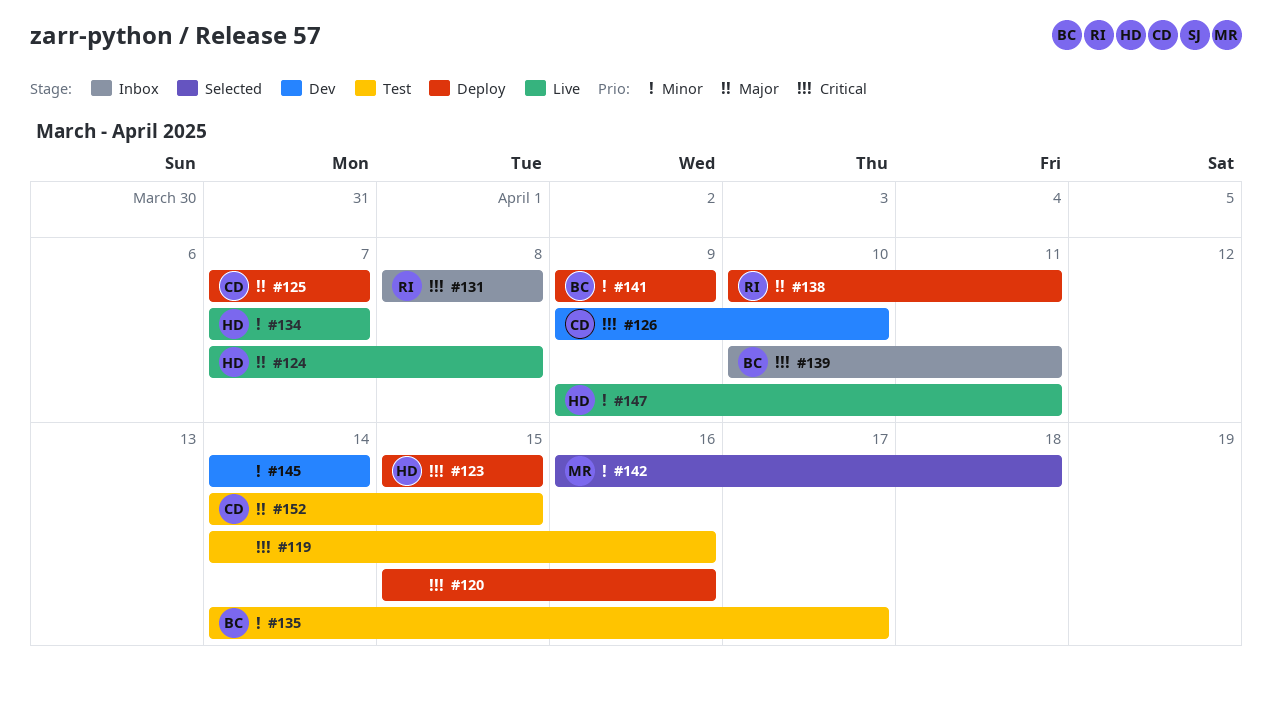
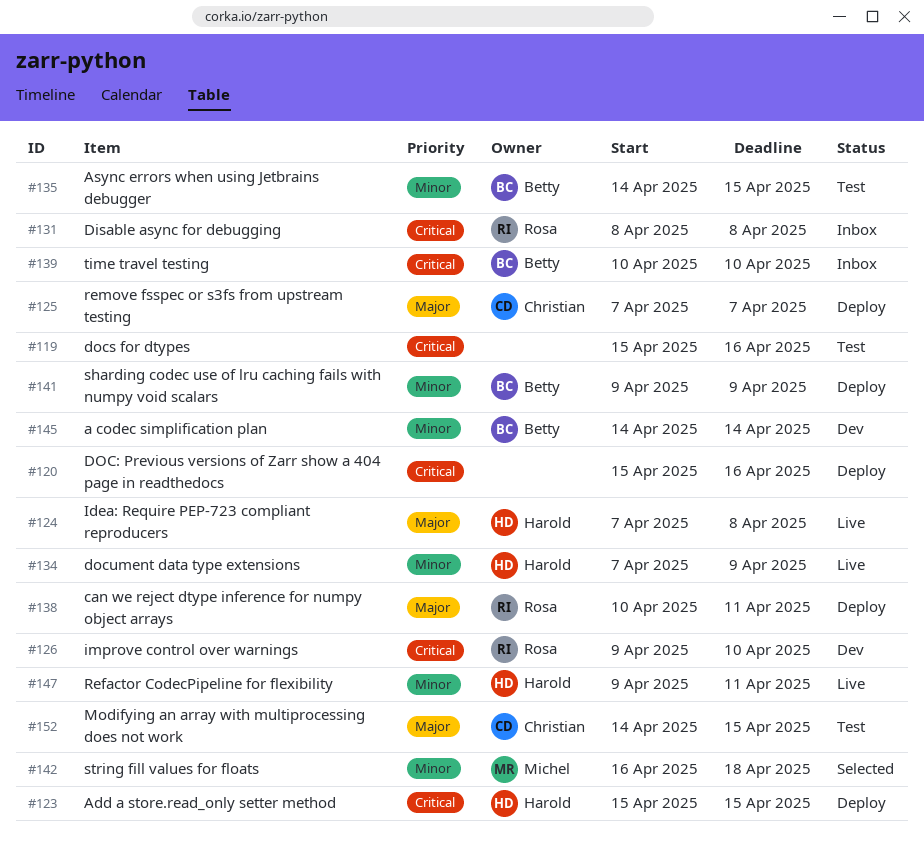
#119, start: Apr 14 -> Apr 15
#126, owner: Christian -> Rosa
#134, due: Apr 7 -> Apr 9
#135, due: Apr 17 -> Apr 15
#139, due: Apr 11 -> Apr 10
#145, owner: none -> Betty

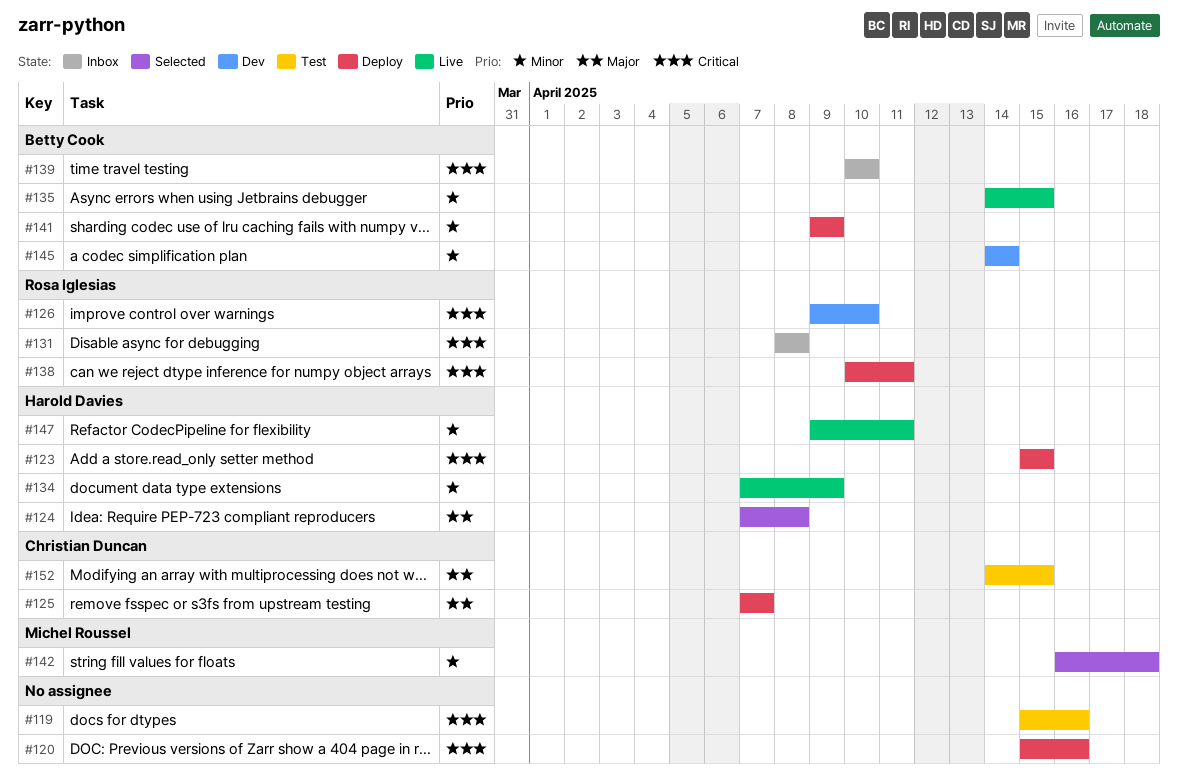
#124, status: Live -> Selected
#135, status: Test -> Live
#138, priority: Major -> Critical

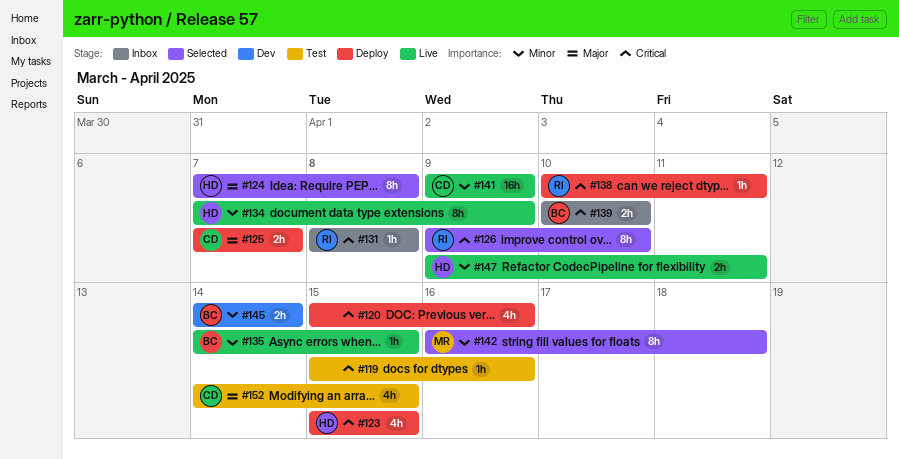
#126, status: Dev -> Selected
#141, status: Deploy -> Live
#141, owner: Betty Cook -> Christian Duncan

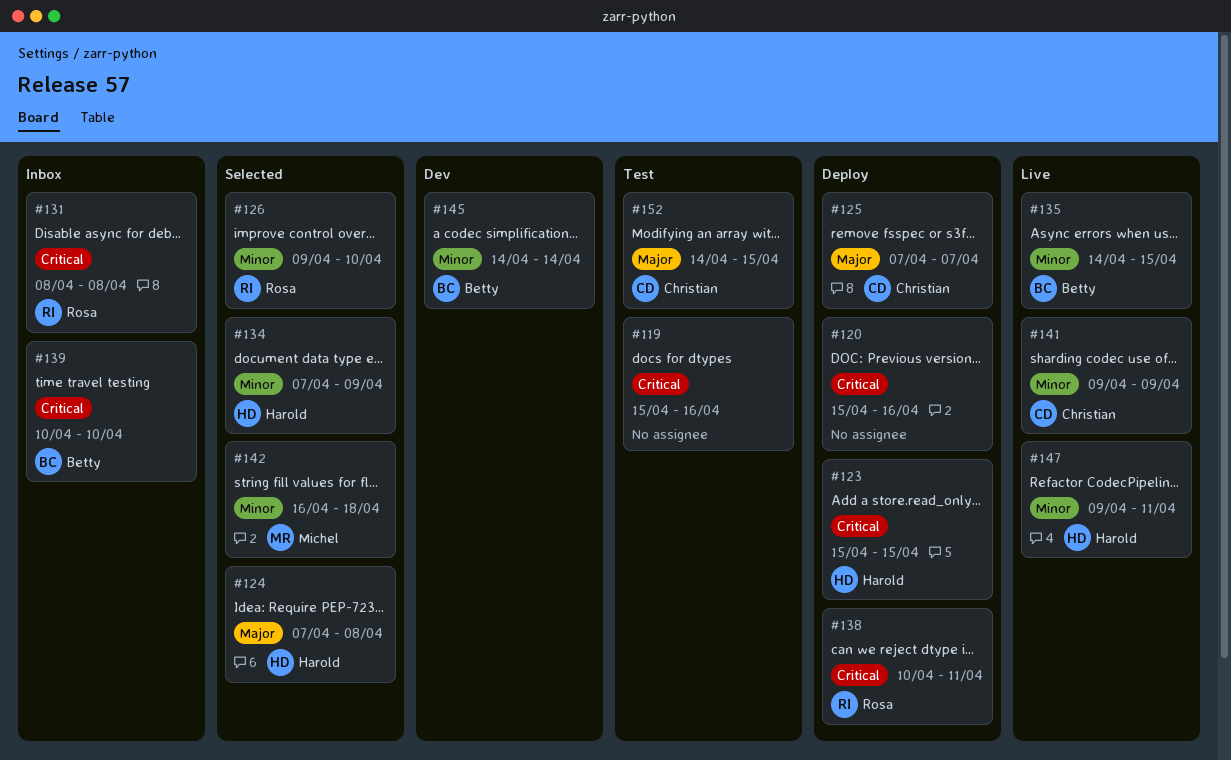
#126, priority: Critical -> Minor
#134, status: Live -> Selected

